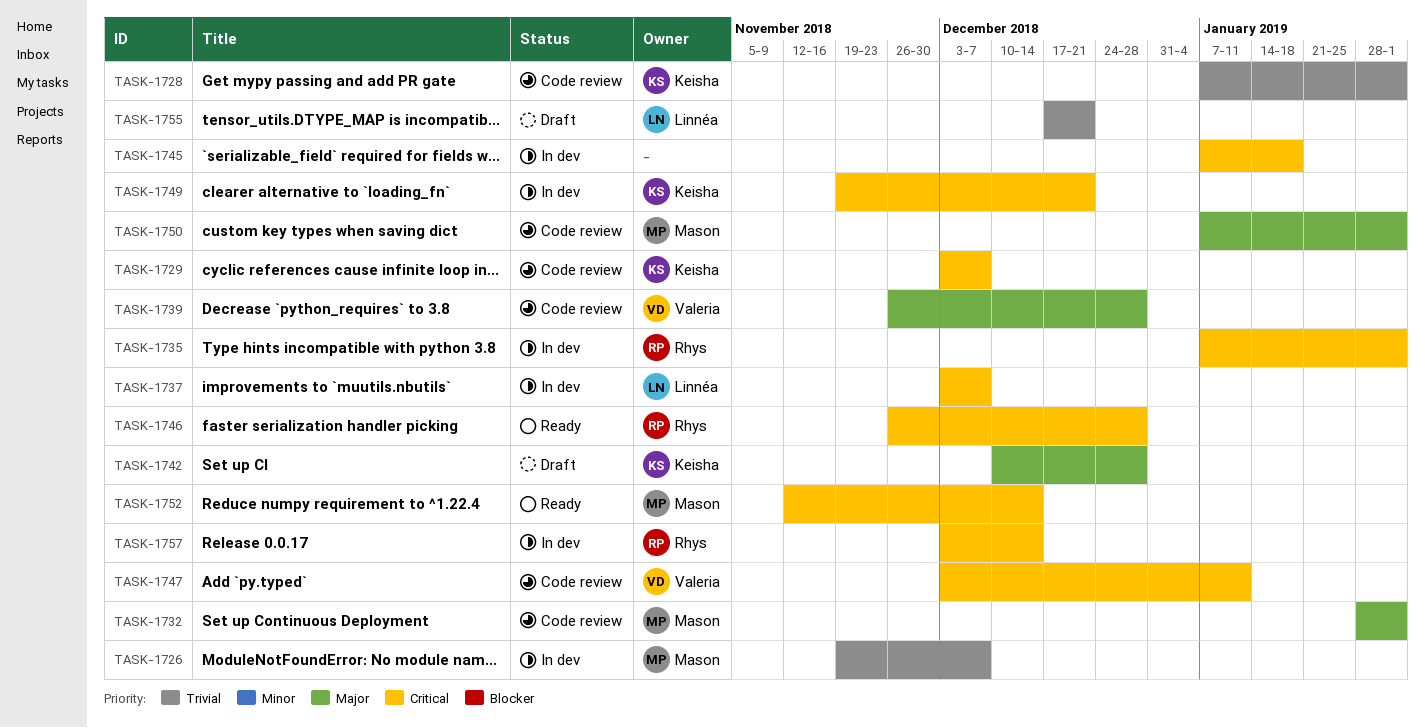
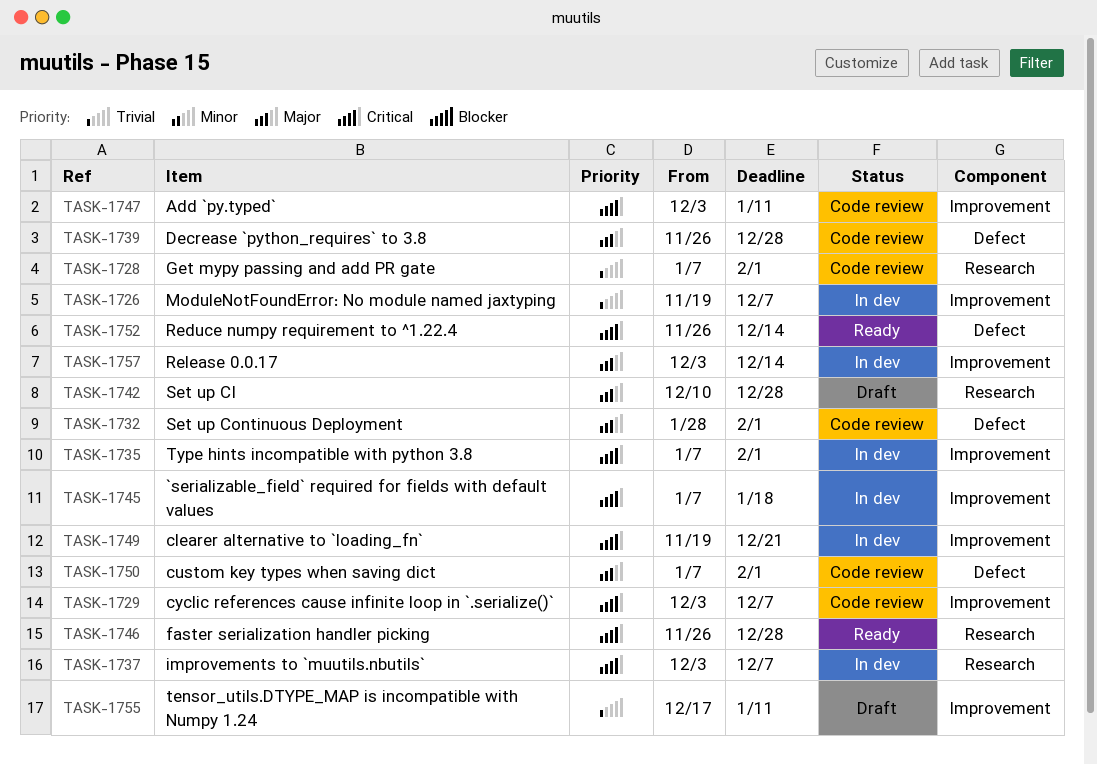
TASK-1752, start: Nov 12 -> Nov 26
TASK-1755, due: Dec 21 -> Jan 11
TASK-1757, priority: Critical -> Major

